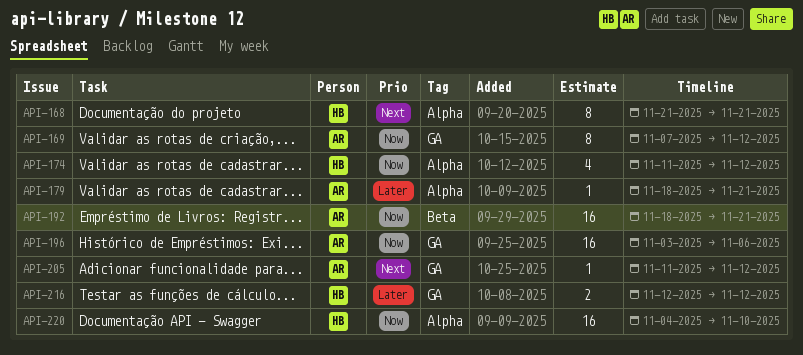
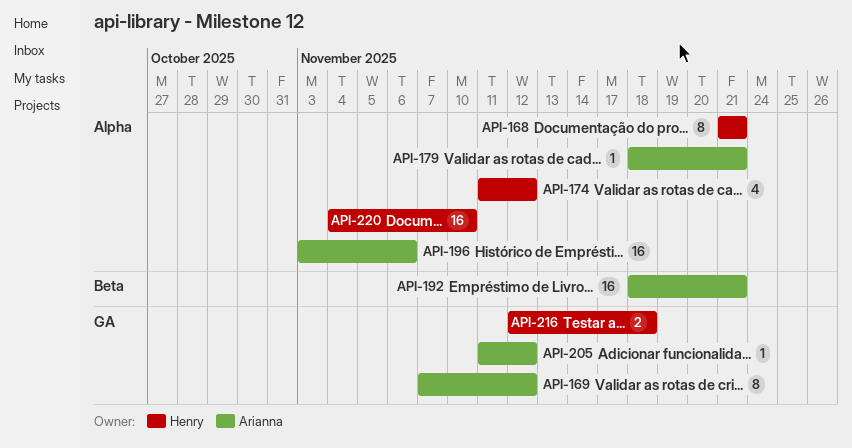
API-196, label: GA -> Alpha
API-216, due: Nov 12 -> Nov 18

